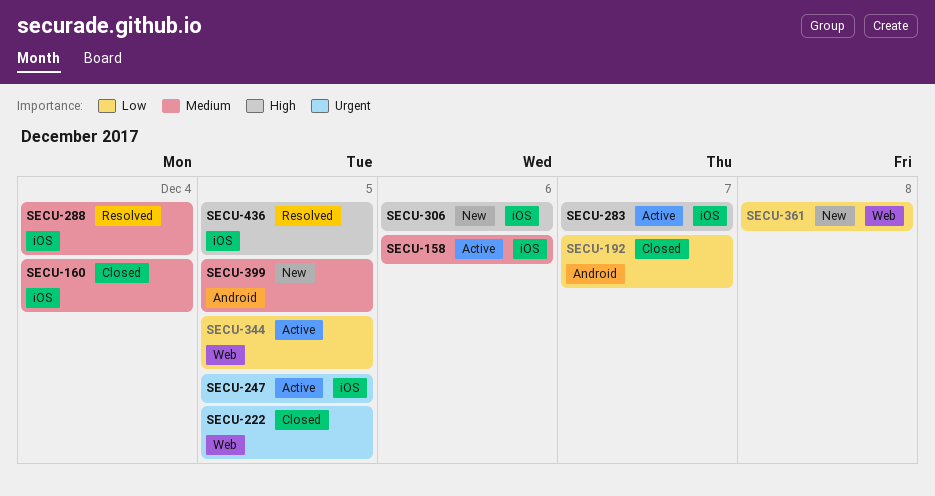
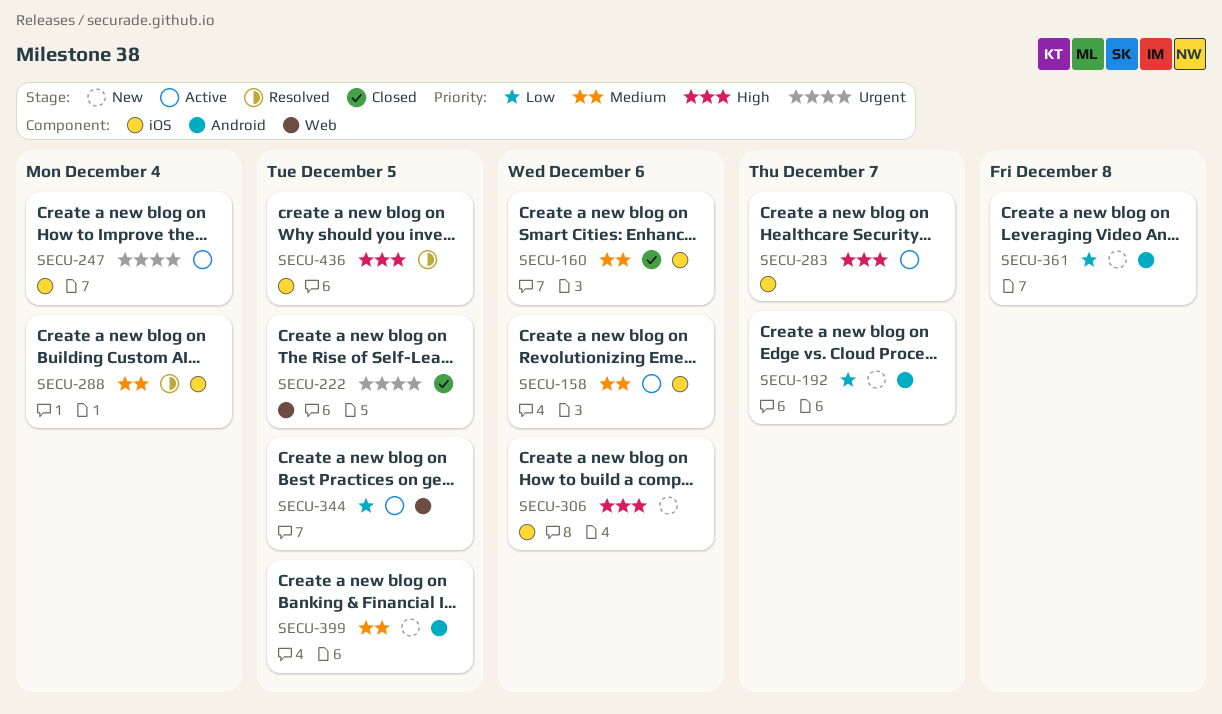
SECU-160, due: Dec 4 -> Dec 6
SECU-192, status: Closed -> New
SECU-247, due: Dec 5 -> Dec 4
SECU-361, label: Web -> Android

